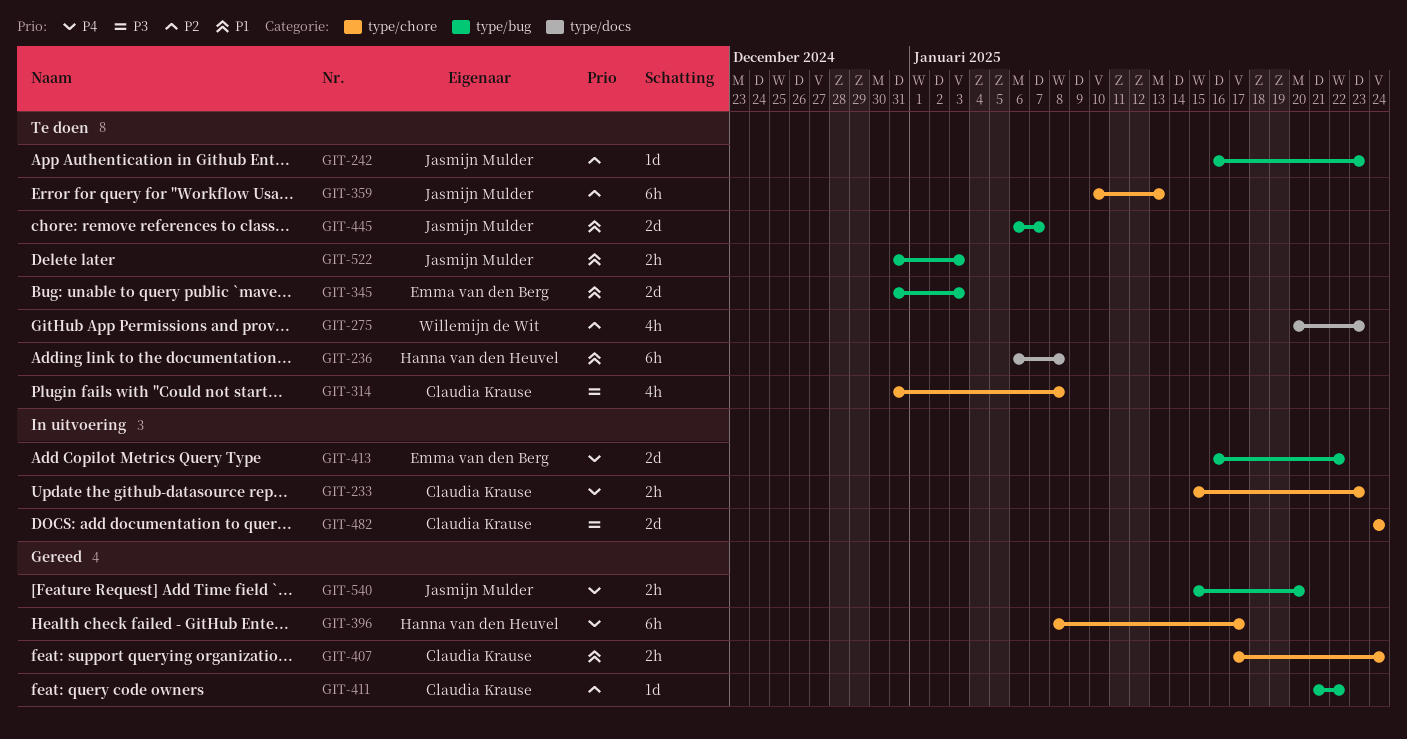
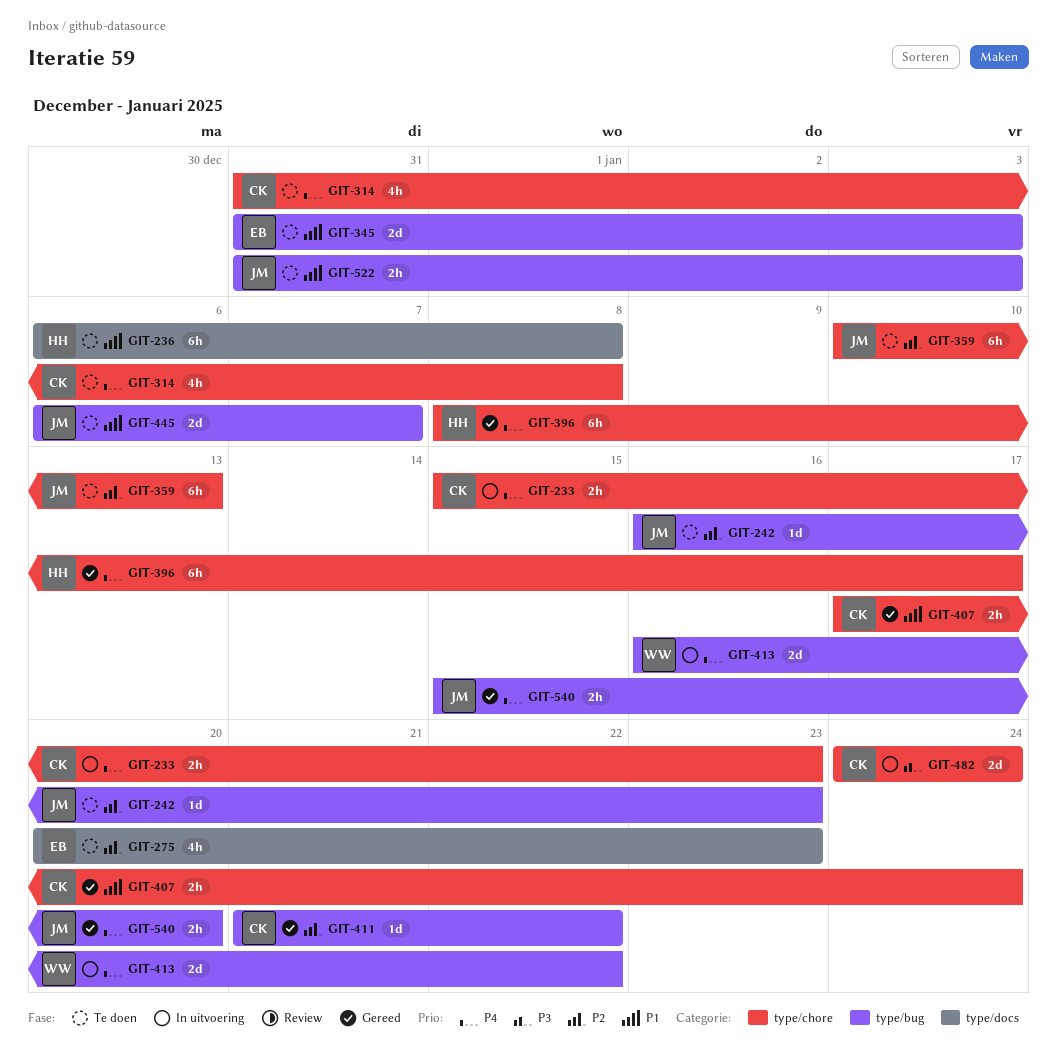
GIT-275, owner: Willemijn de Wit -> Emma van den Berg
GIT-314, priority: P3 -> P4
GIT-413, owner: Emma van den Berg -> Willemijn de Wit

